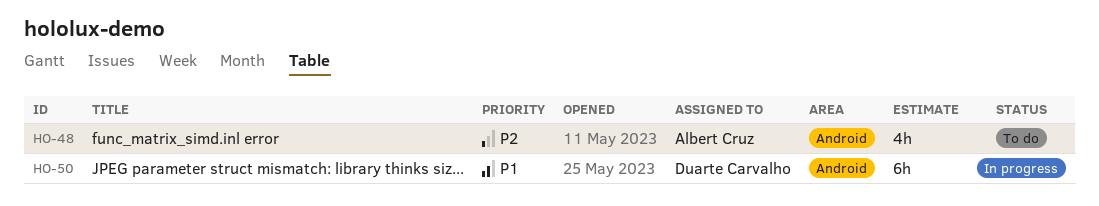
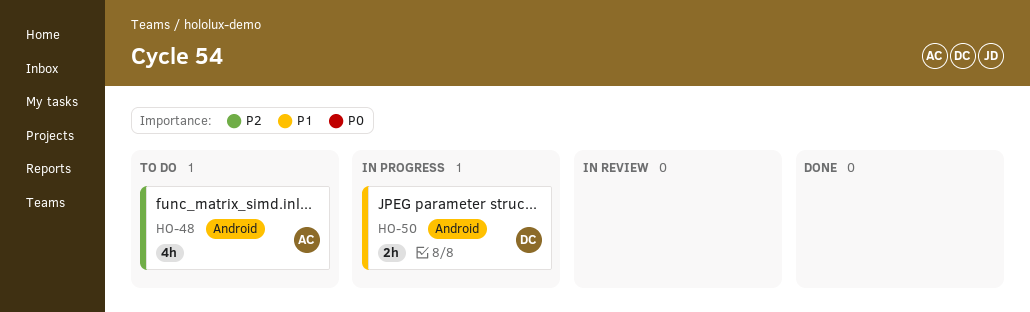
HO-50, estimate: 6h -> 2h

